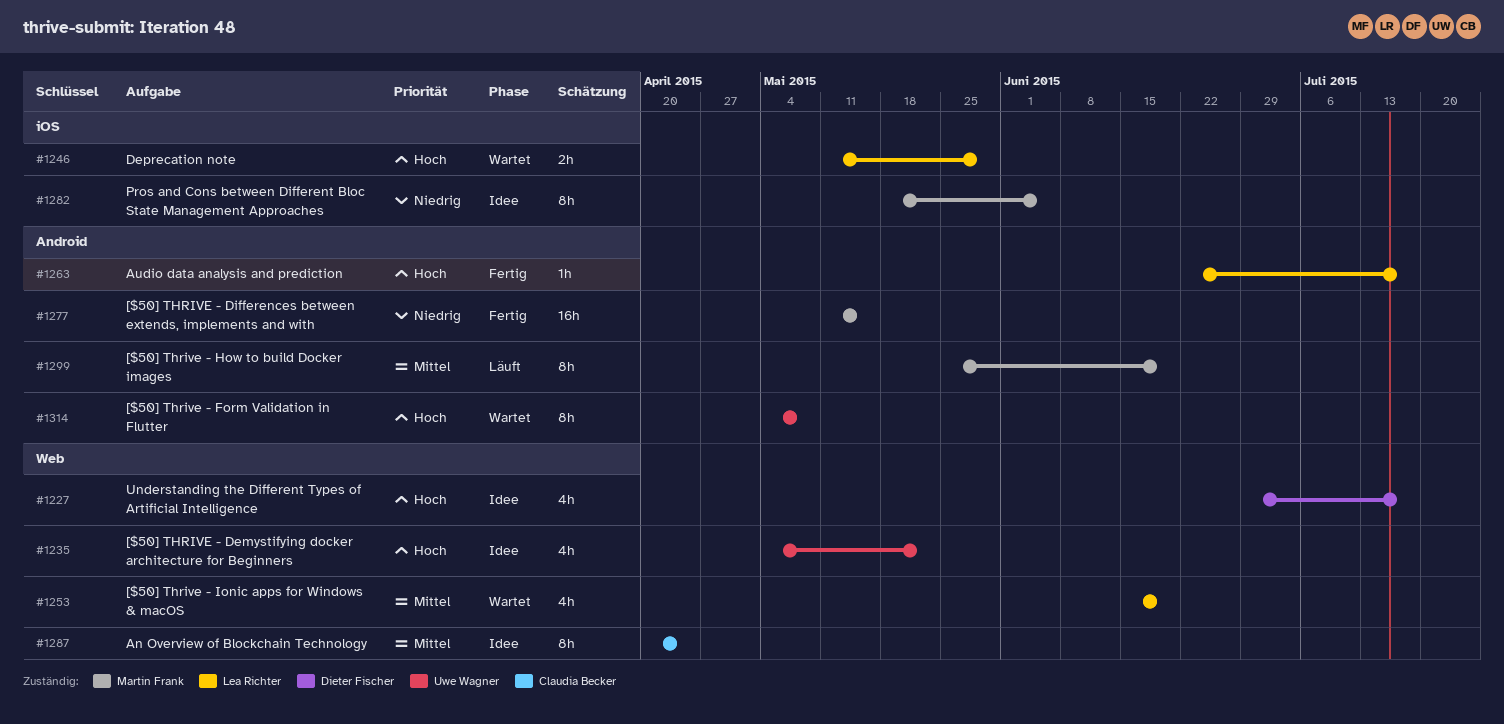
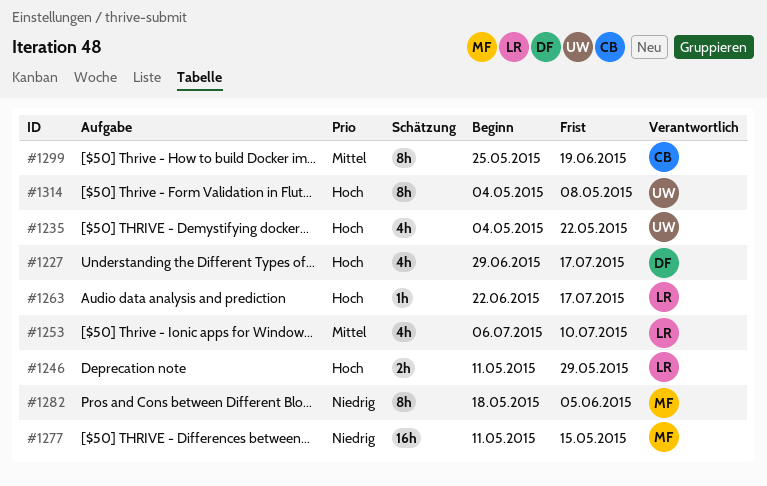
#1253, start: Jun 15 -> Jul 6
#1253, due: Jun 19 -> Jul 10
#1287: present -> none
#1299, owner: Martin Frank -> Claudia Becker

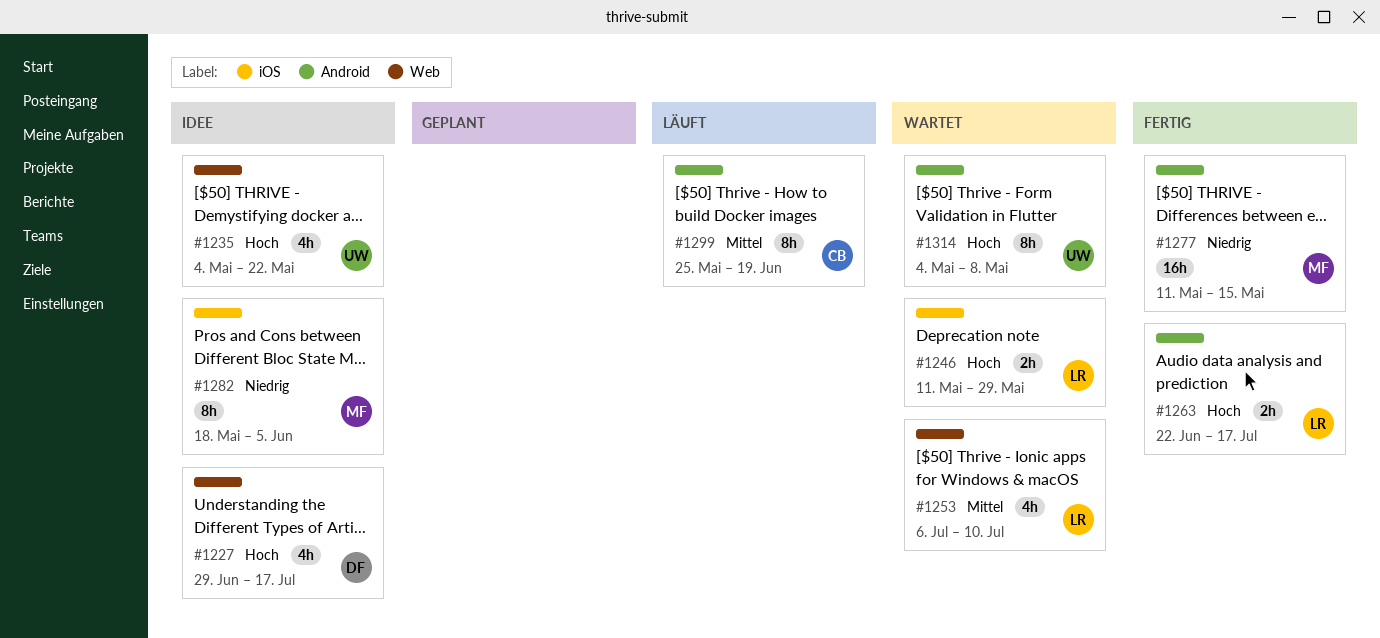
#1263, estimate: 1h -> 2h

